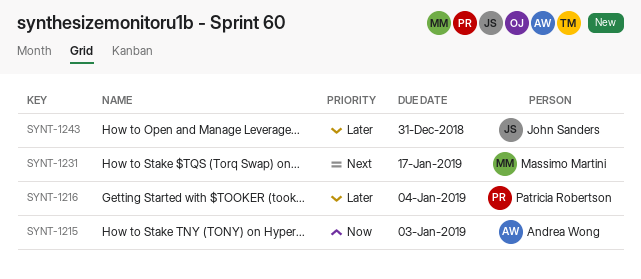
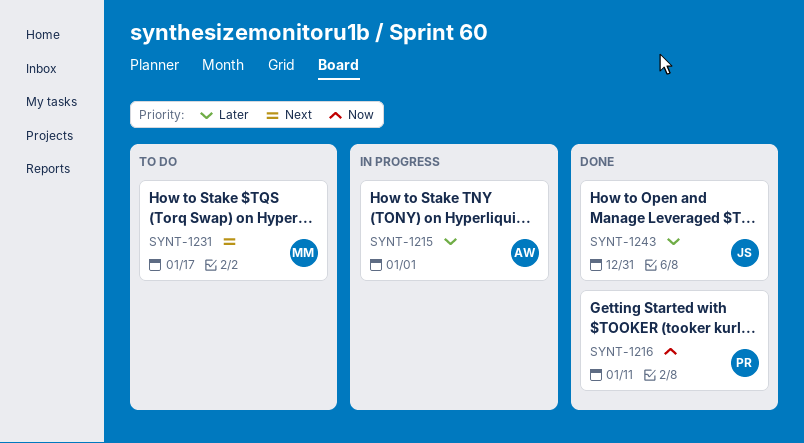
SYNT-1215, priority: Now -> Later
SYNT-1215, due: Jan 3 -> Jan 1
SYNT-1216, priority: Later -> Now
SYNT-1216, due: Jan 4 -> Jan 11

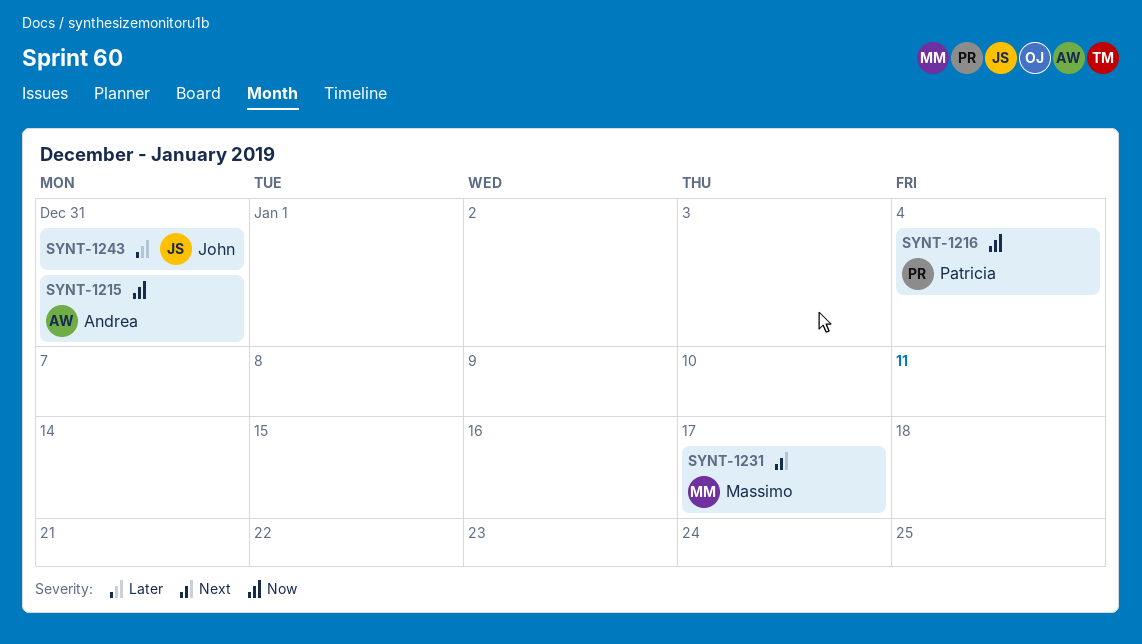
SYNT-1215, priority: Later -> Now
SYNT-1215, due: Jan 1 -> Dec 31
SYNT-1216, due: Jan 11 -> Jan 4

